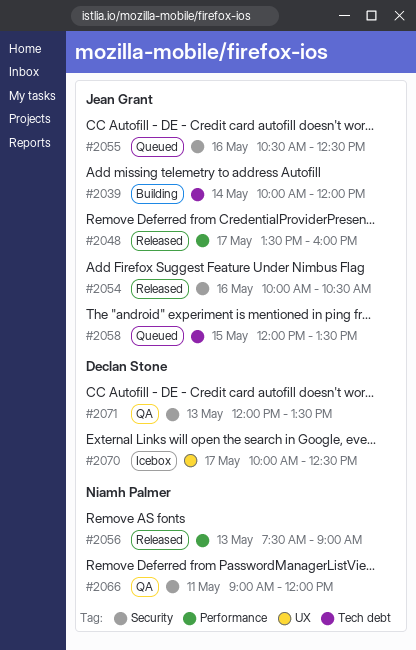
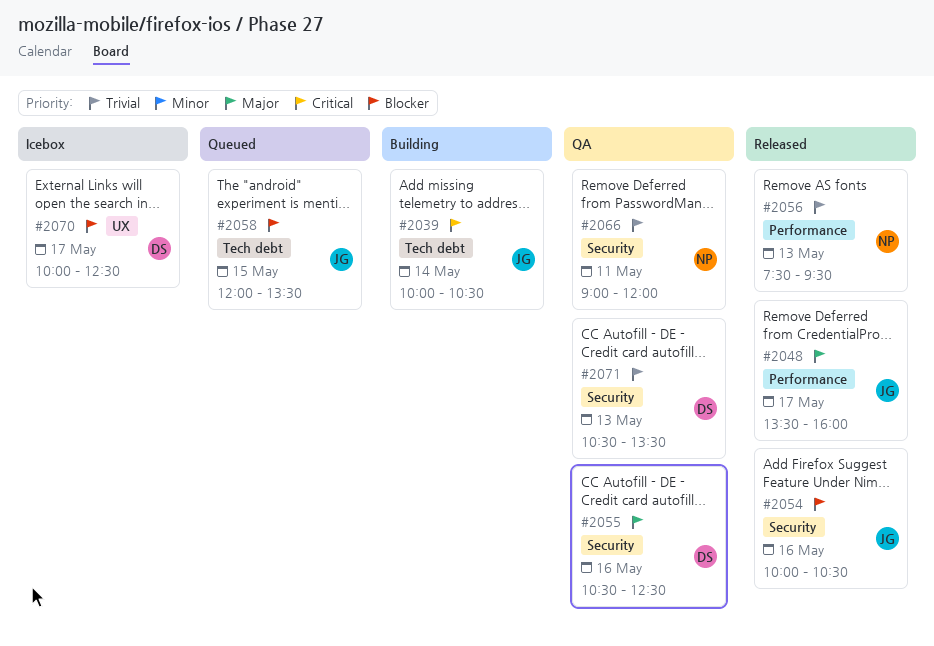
#2039, ends: 12:00 -> 10:30
#2055, status: Queued -> QA
#2055, owner: Jean Grant -> Declan Stone
#2056, ends: 09:00 -> 09:30
#2071, begins: 12:00 -> 10:30

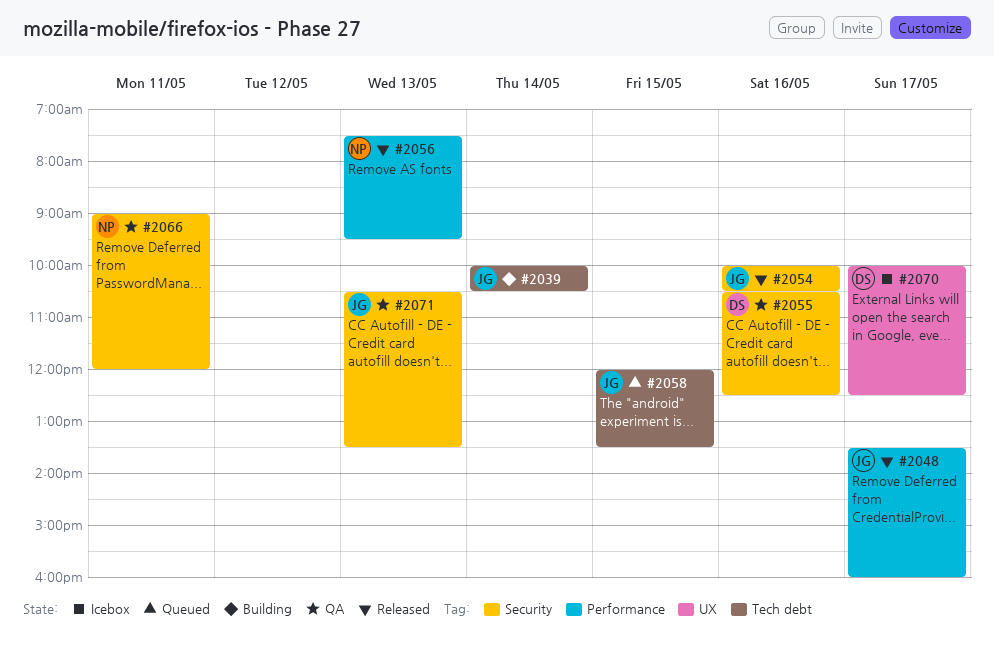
#2071, owner: DS -> JG

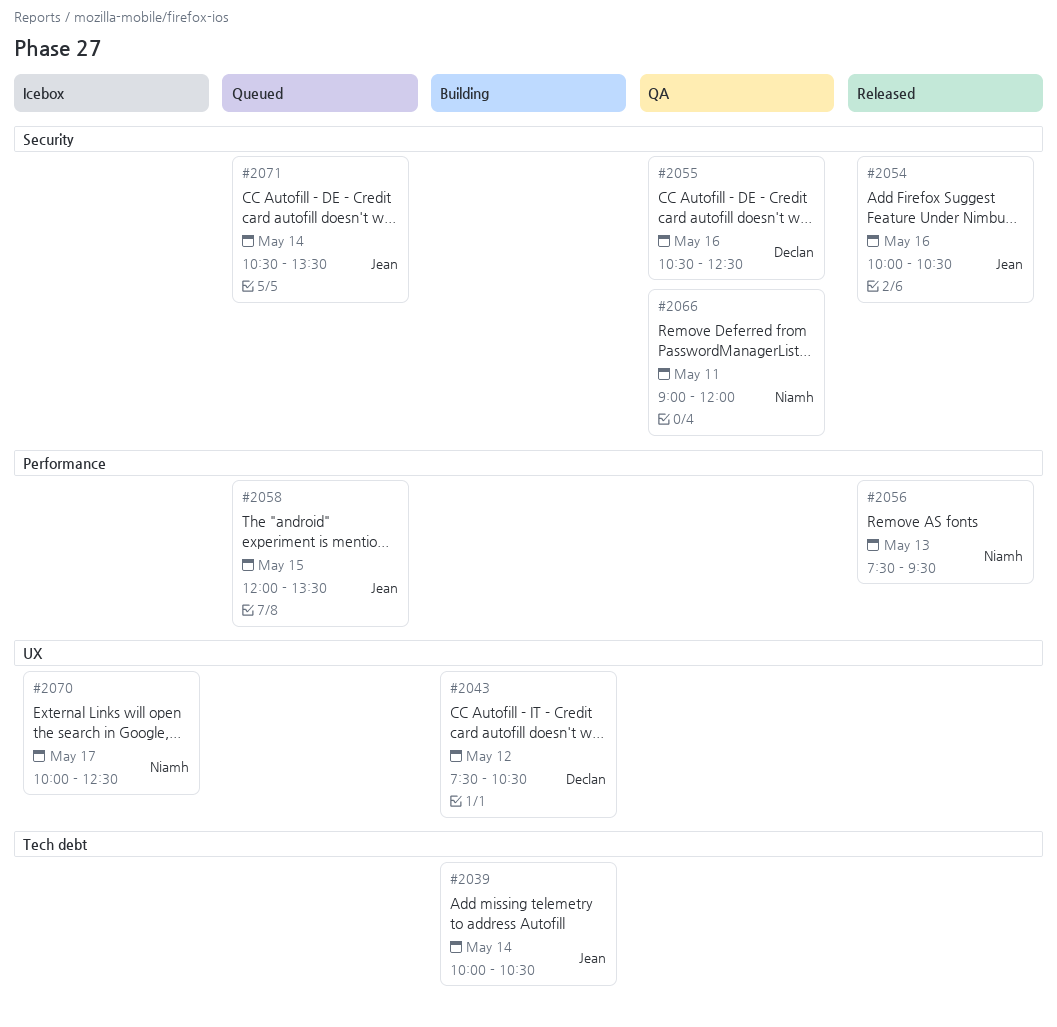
#2043: none -> present
#2048: present -> none
#2058, label: Tech debt -> Performance
#2070, owner: Declan -> Niamh
#2071, status: QA -> Queued
#2071, day: May 13 -> May 14

